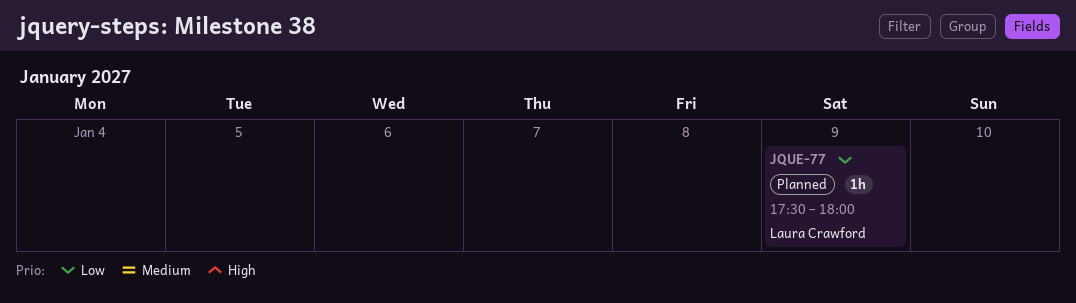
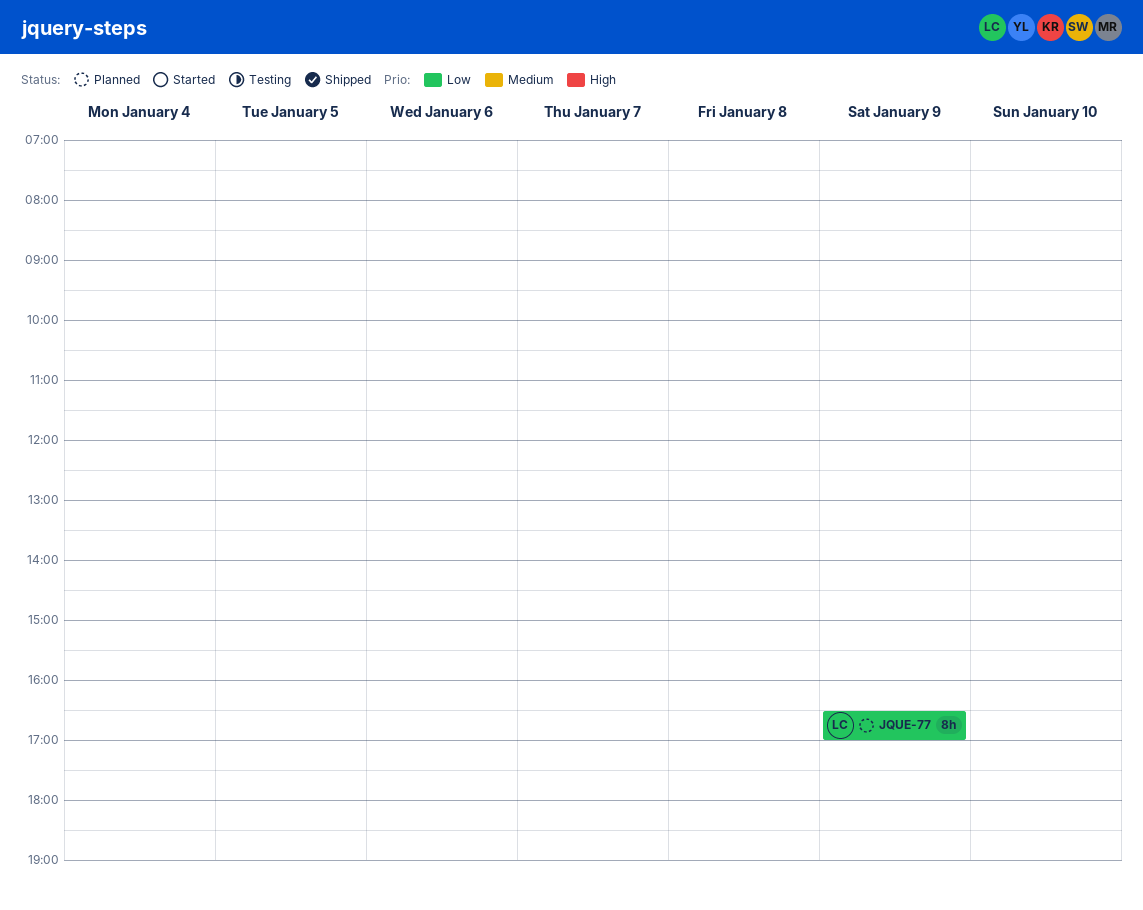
JQUE-77, estimate: 1h -> 8h
JQUE-77, begins: 17:30 -> 16:30
JQUE-77, ends: 18:00 -> 17:00

